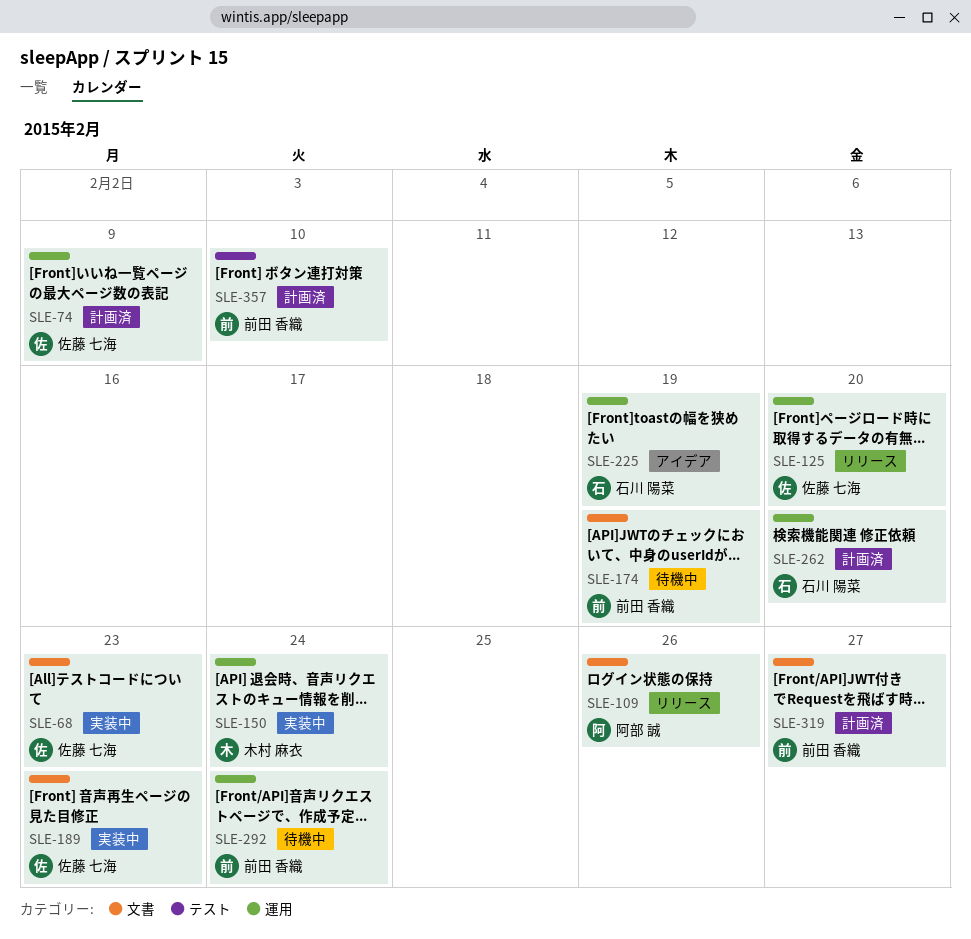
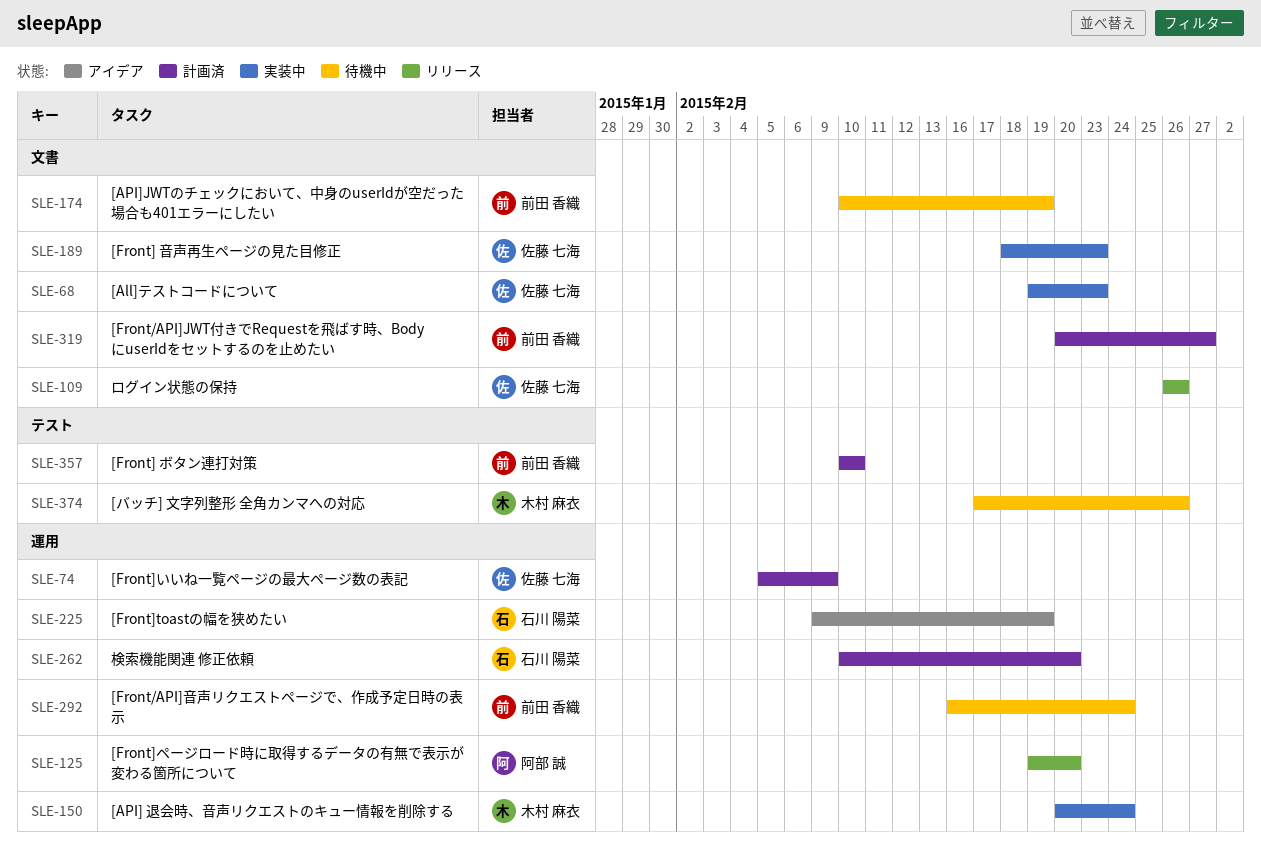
SLE-109, owner: 阿部 誠 -> 佐藤 七海
SLE-125, owner: 佐藤 七海 -> 阿部 誠
SLE-374: none -> present

